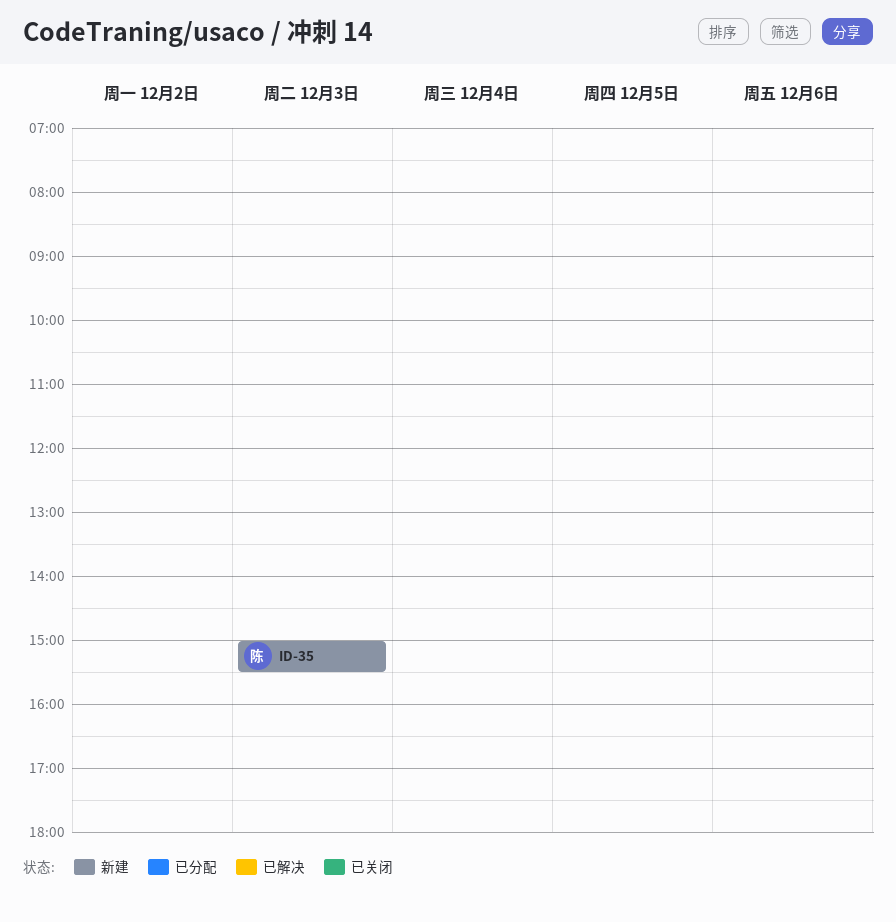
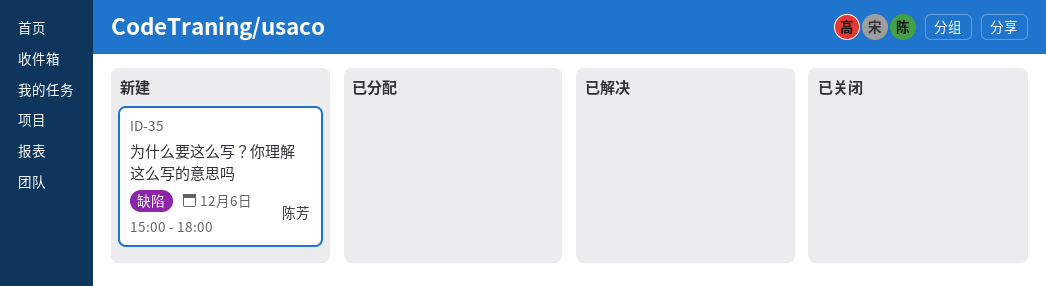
ID-35, day: Dec 3 -> Dec 6
ID-35, ends: 15:30 -> 18:00

